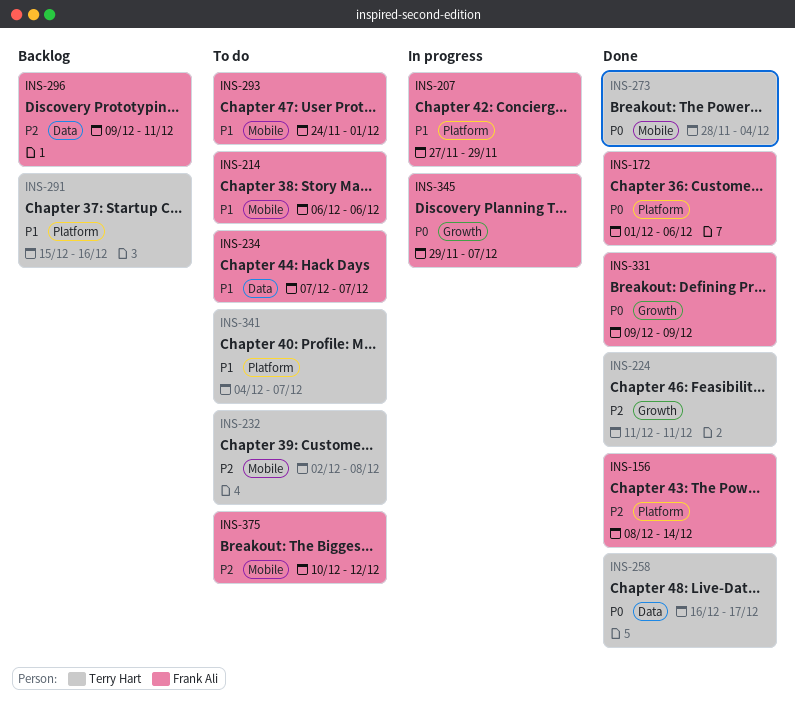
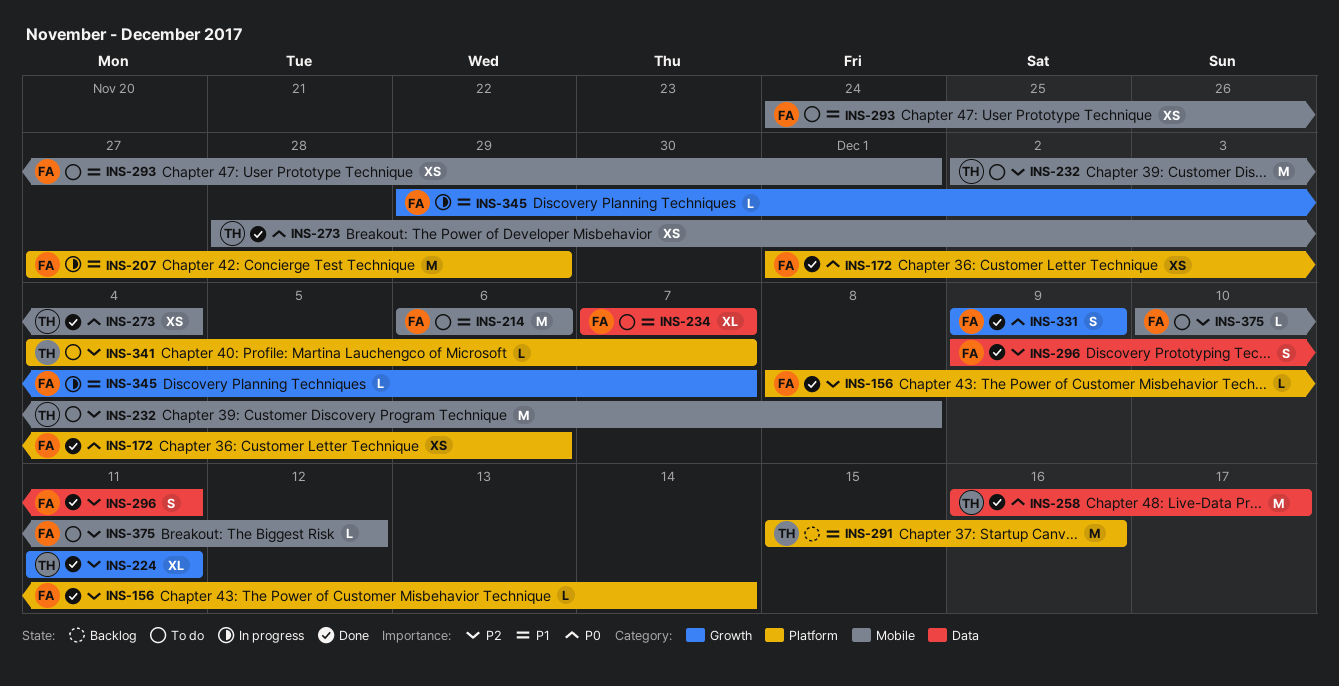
INS-296, status: Backlog -> Done
INS-341, priority: P1 -> P2
INS-345, priority: P0 -> P1

